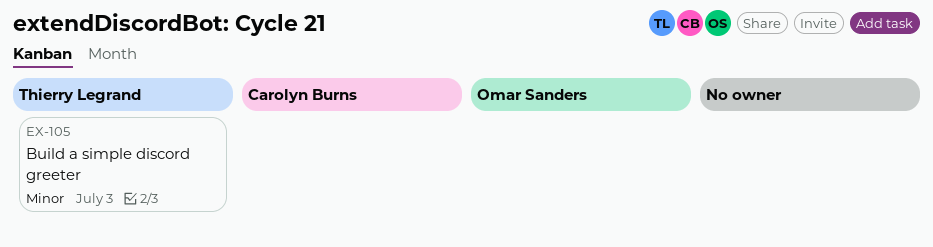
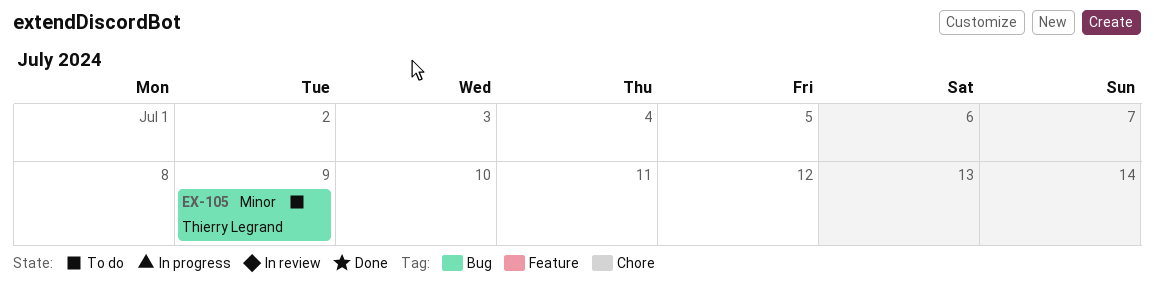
EX-105, due: Jul 3 -> Jul 9

